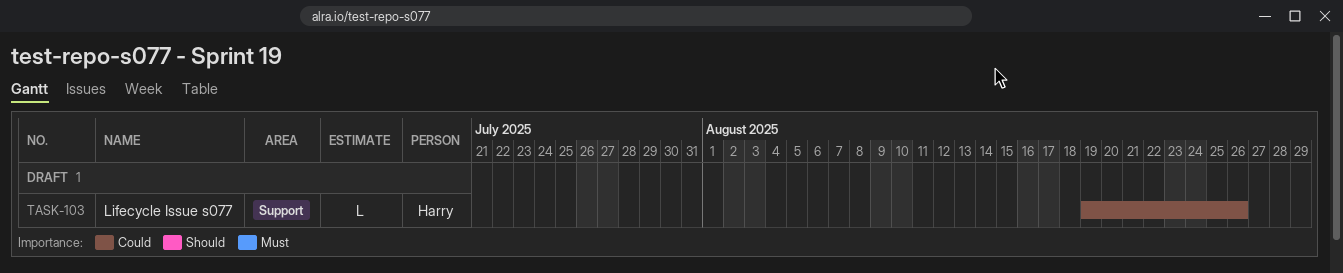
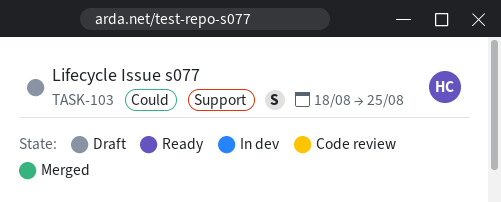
TASK-103, estimate: L -> S
TASK-103, start: Aug 19 -> Aug 18
TASK-103, due: Aug 26 -> Aug 25

